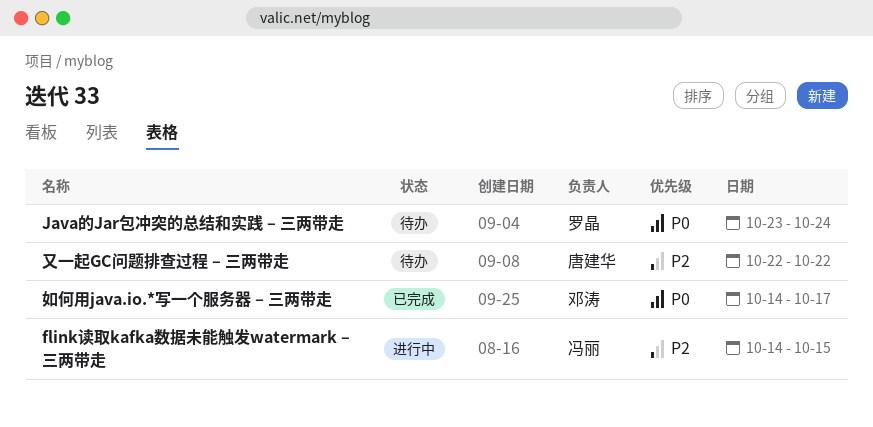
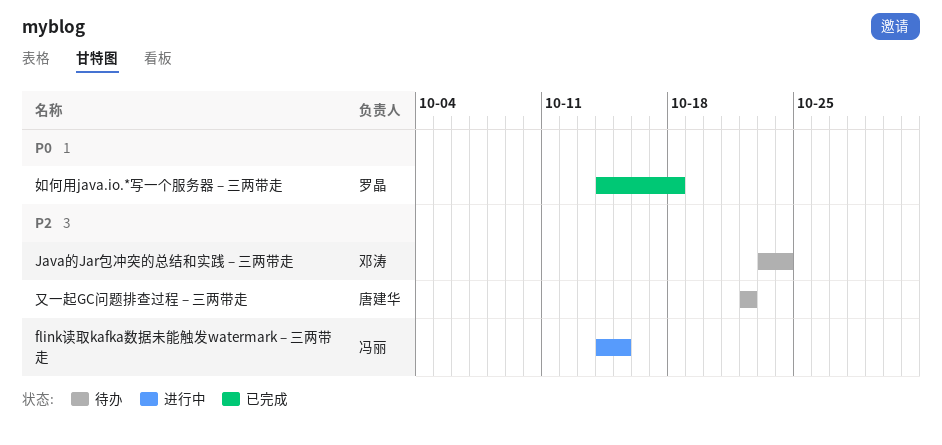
Java的Jar包冲突的总结和实践 – 三两带走, owner: 罗晶 -> 邓涛
Java的Jar包冲突的总结和实践 – 三两带走, priority: P0 -> P2
如何用java.io.*写一个服务器 – 三两带走, owner: 邓涛 -> 罗晶
如何用java.io.*写一个服务器 – 三两带走, due: Oct 17 -> Oct 18

